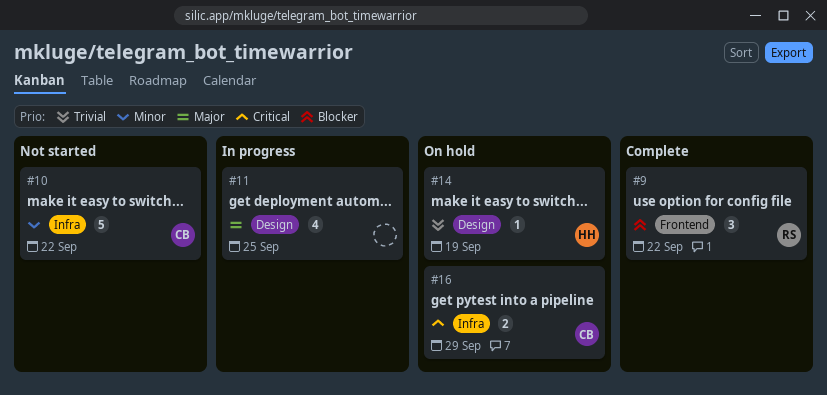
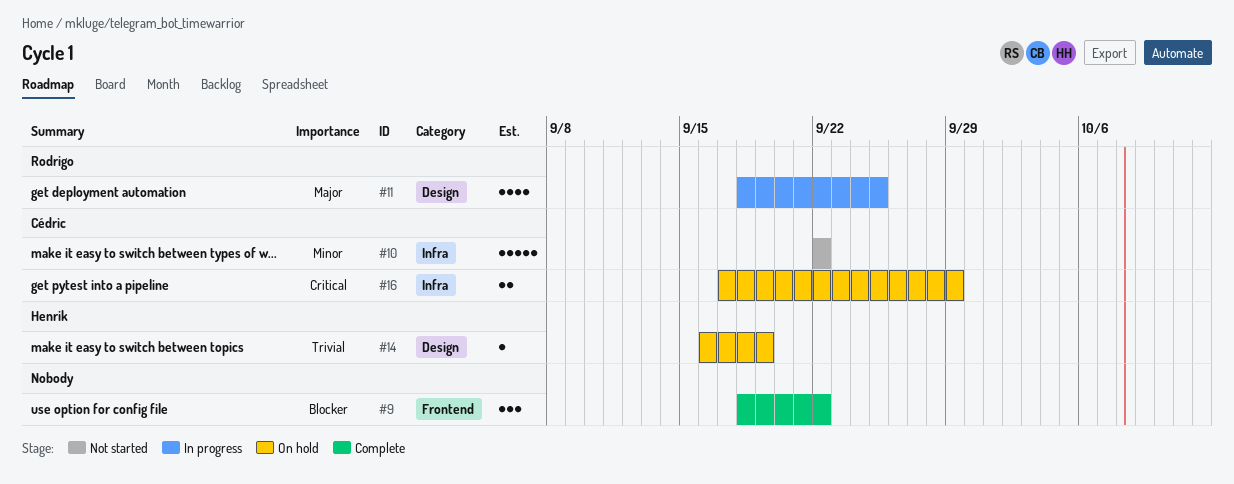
#9, owner: Rodrigo -> none
#11, owner: none -> Rodrigo

